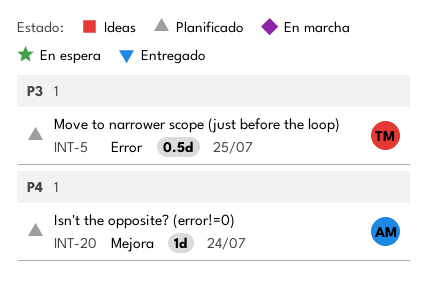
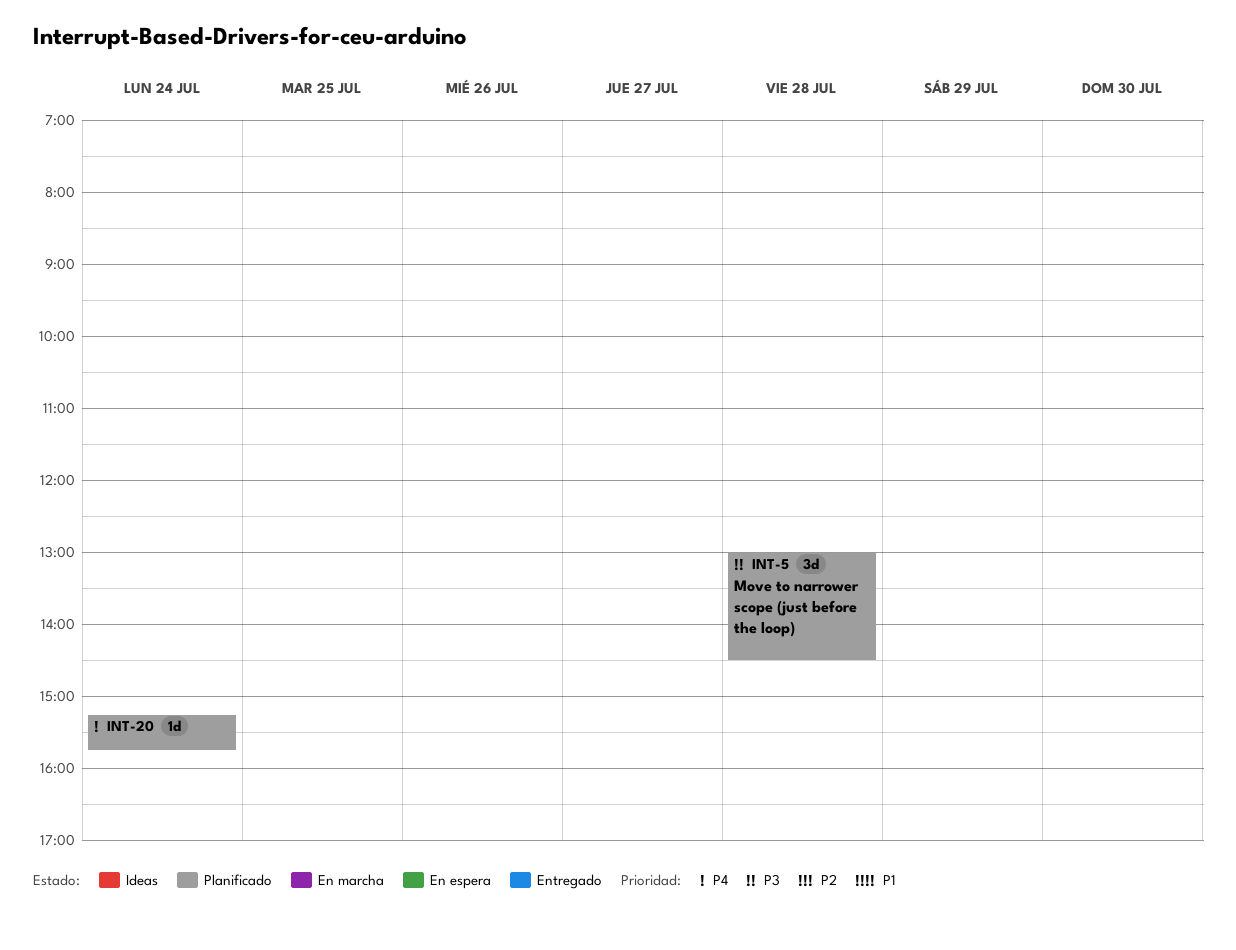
INT-5, estimate: 0.5d -> 3d
INT-5, day: Jul 25 -> Jul 28

